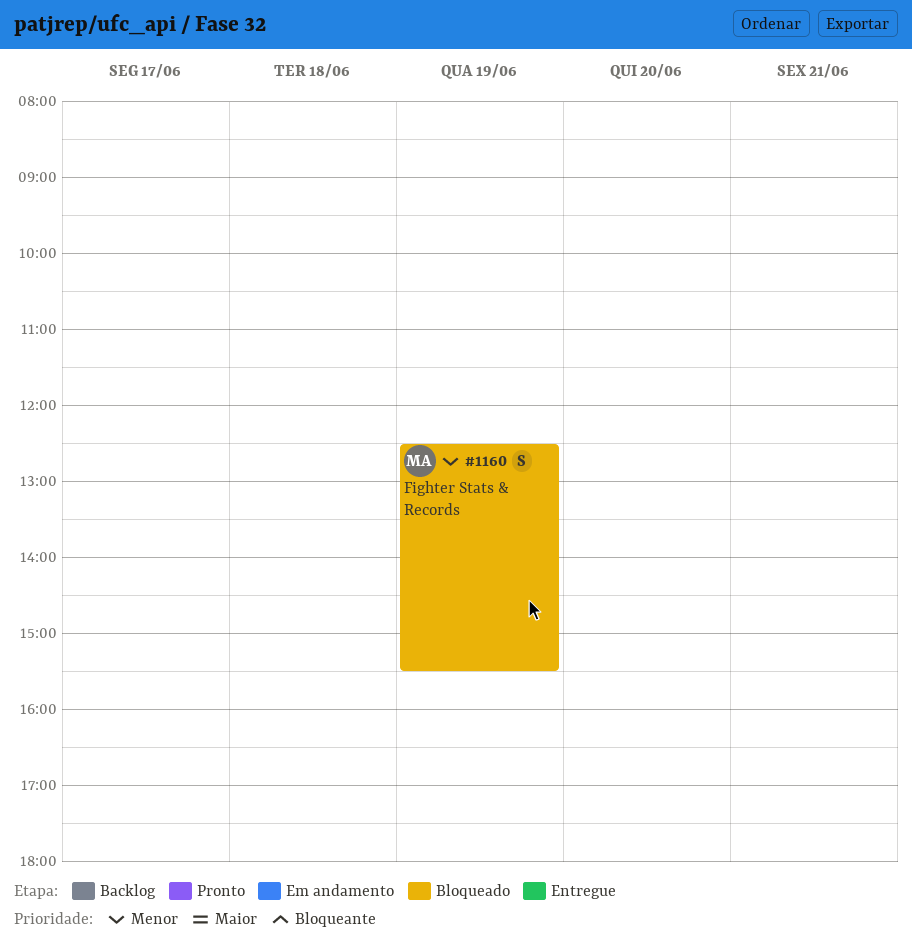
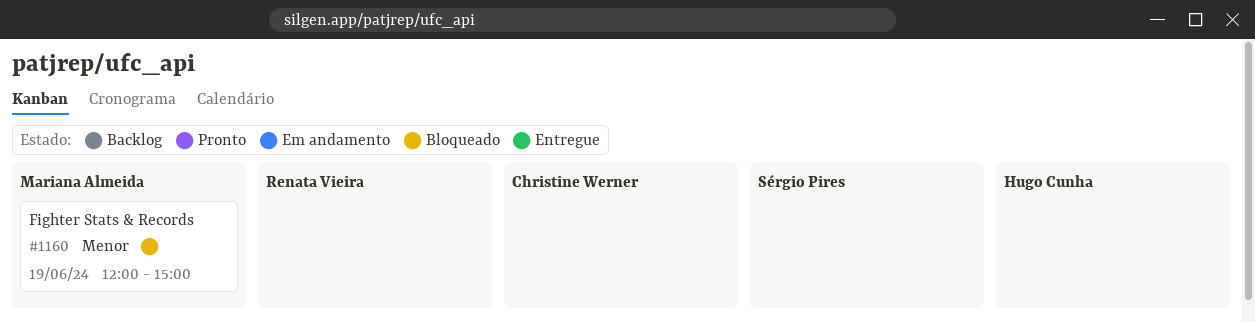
#1160, begins: 12:30 -> 12:00
#1160, ends: 15:30 -> 15:00

